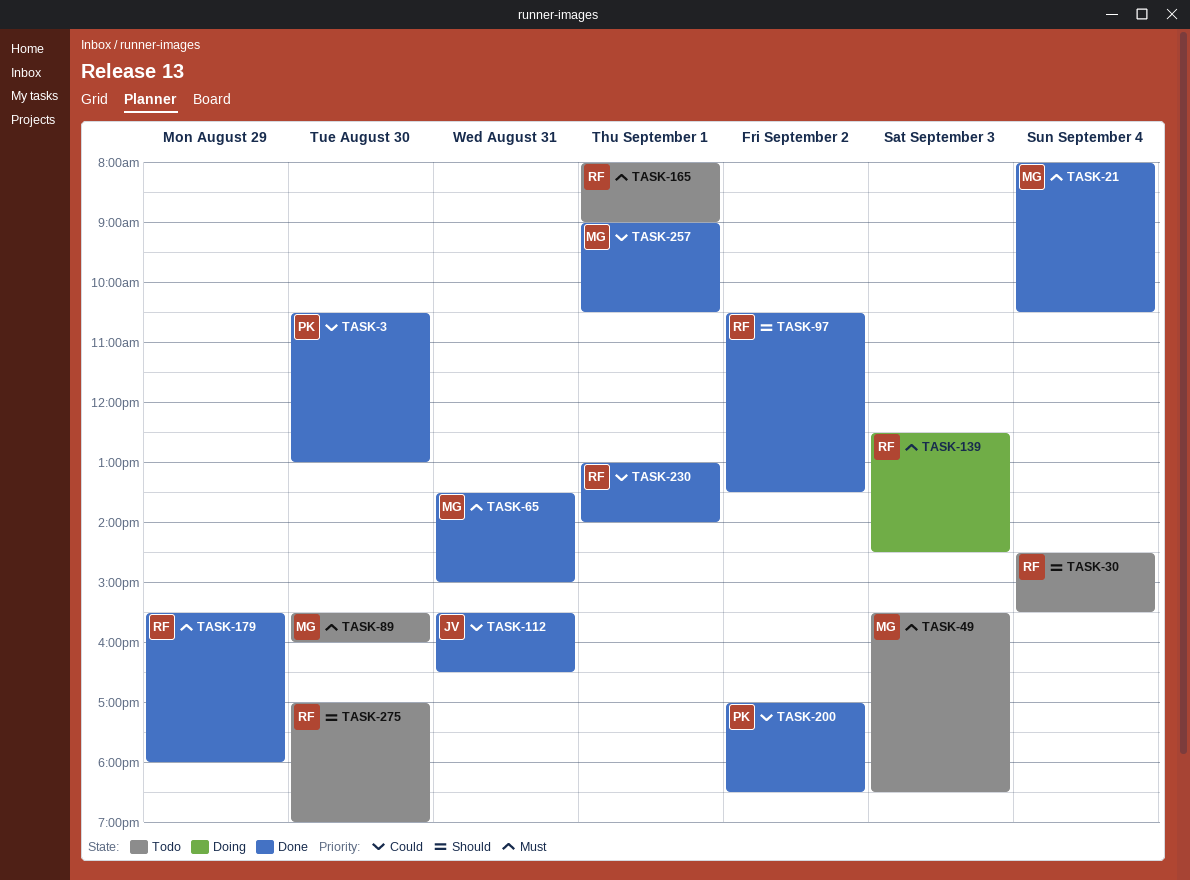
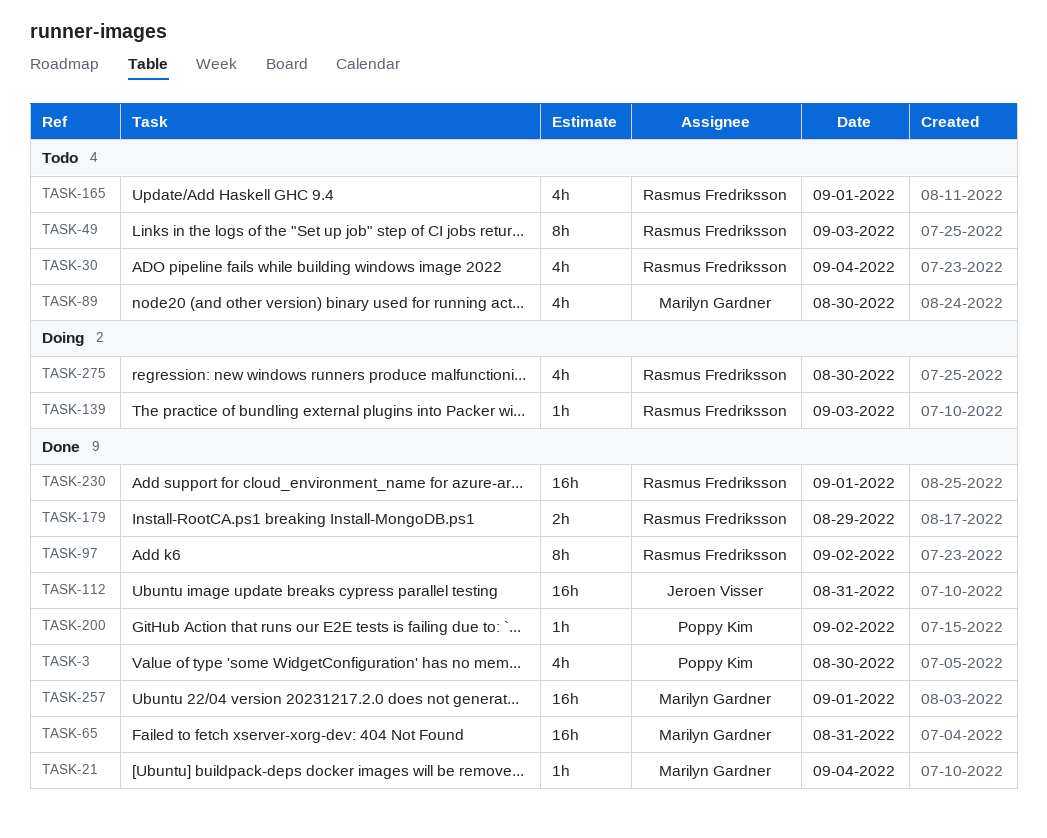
TASK-49, owner: Marilyn Gardner -> Rasmus Fredriksson
TASK-275, status: Todo -> Doing

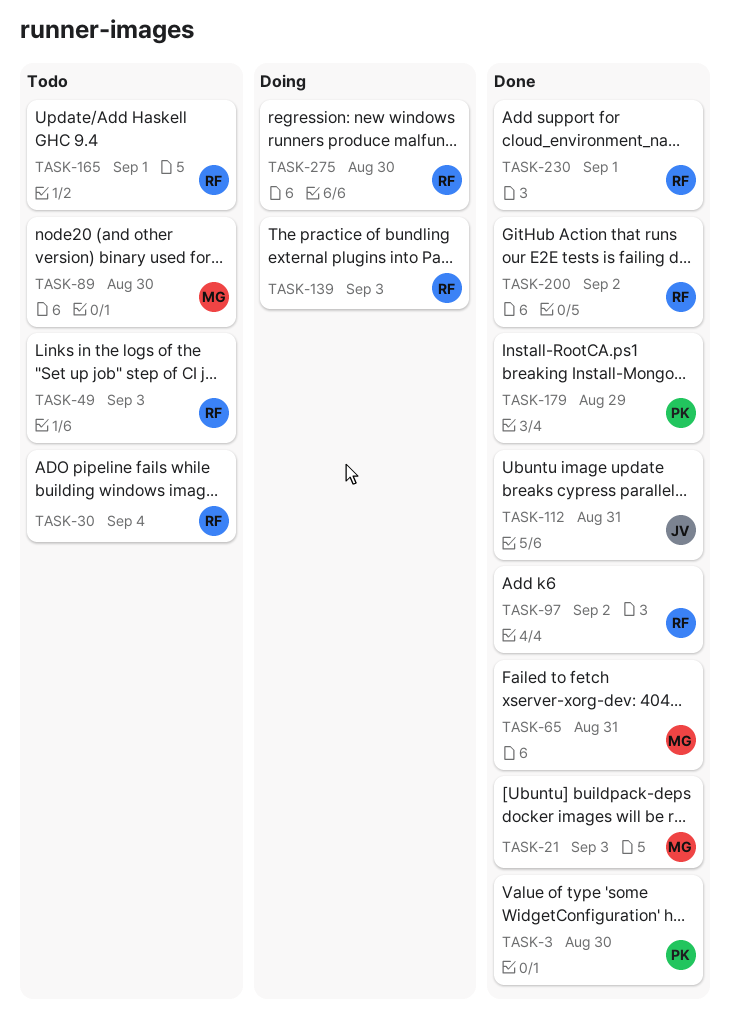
TASK-21, day: Sep 4 -> Sep 3
TASK-179, owner: Rasmus Fredriksson -> Poppy Kim
TASK-200, owner: Poppy Kim -> Rasmus Fredriksson
TASK-257: present -> none

